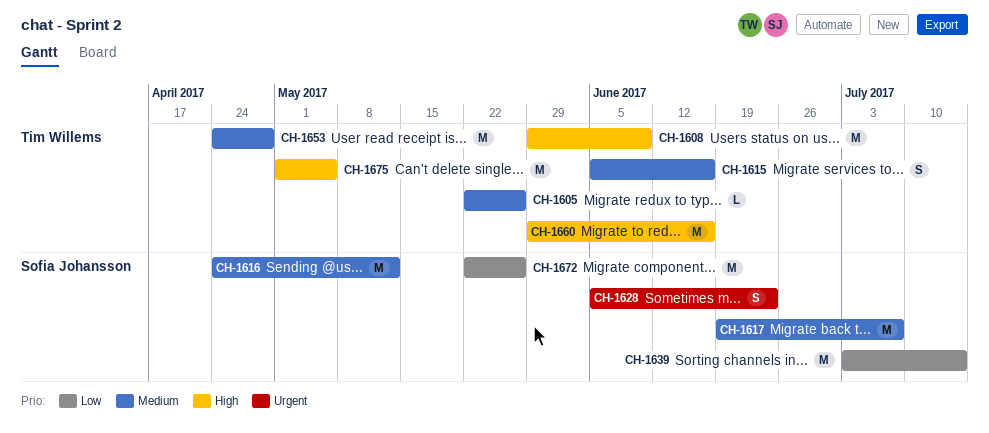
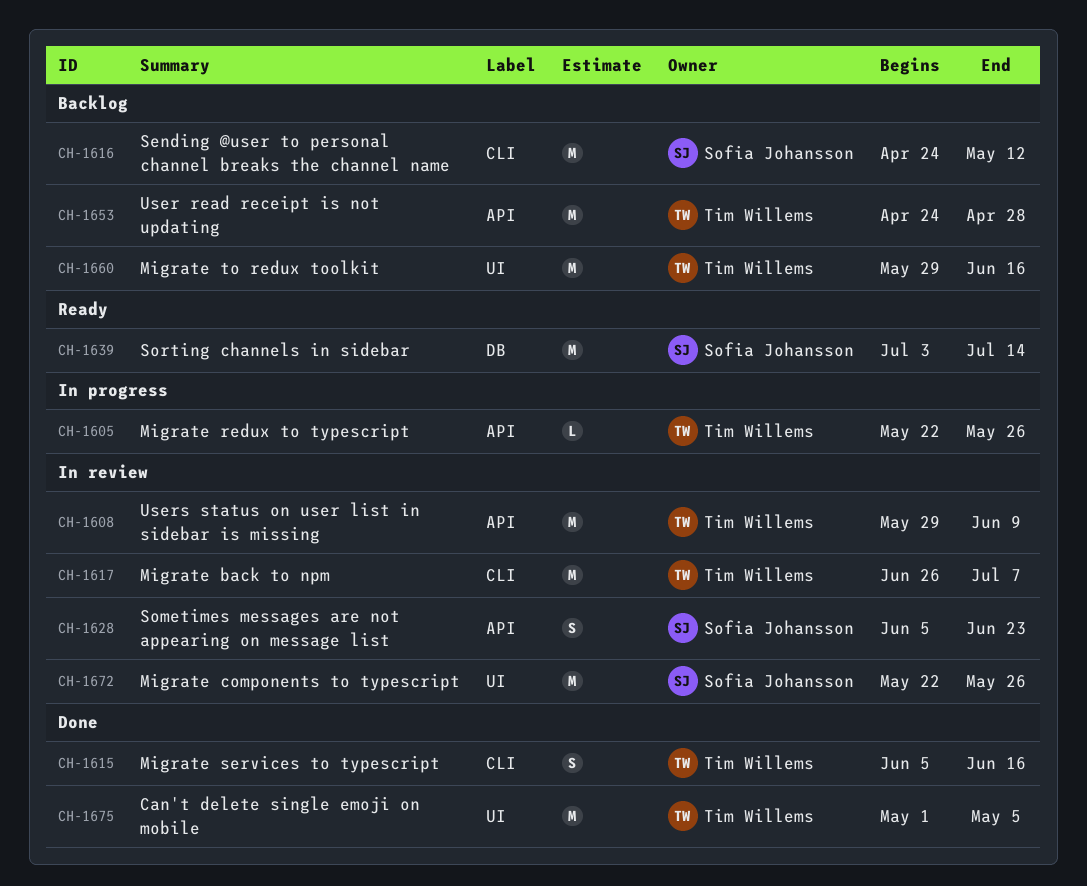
CH-1617, owner: Sofia Johansson -> Tim Willems
CH-1617, start: Jun 19 -> Jun 26

